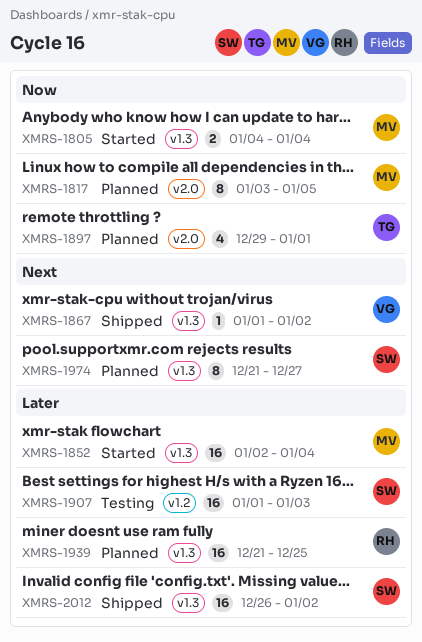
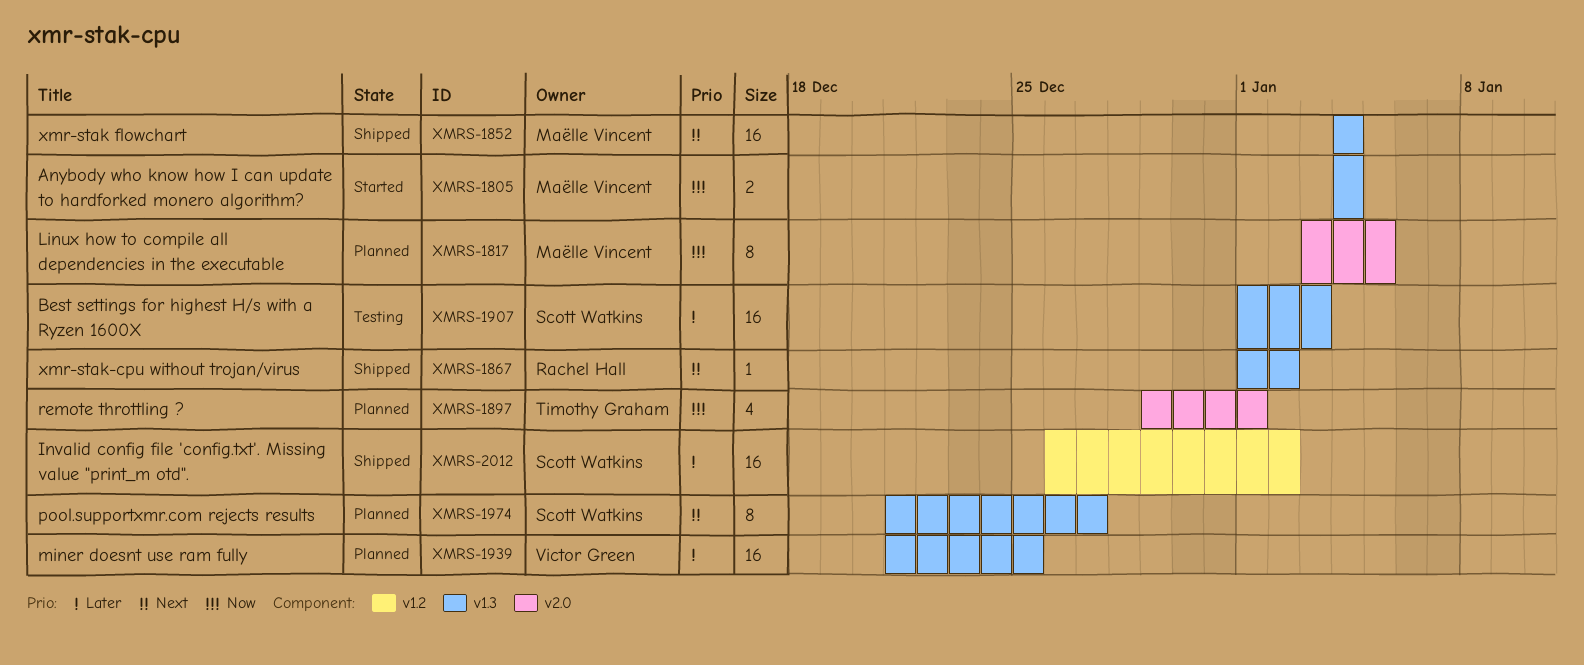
XMRS-1852, status: Started -> Shipped
XMRS-1852, priority: Later -> Next
XMRS-1852, start: Jan 2 -> Jan 4
XMRS-1867, owner: Victor Green -> Rachel Hall
XMRS-1907, label: v1.2 -> v1.3
XMRS-1939, owner: Rachel Hall -> Victor Green
XMRS-2012, label: v1.3 -> v1.2

